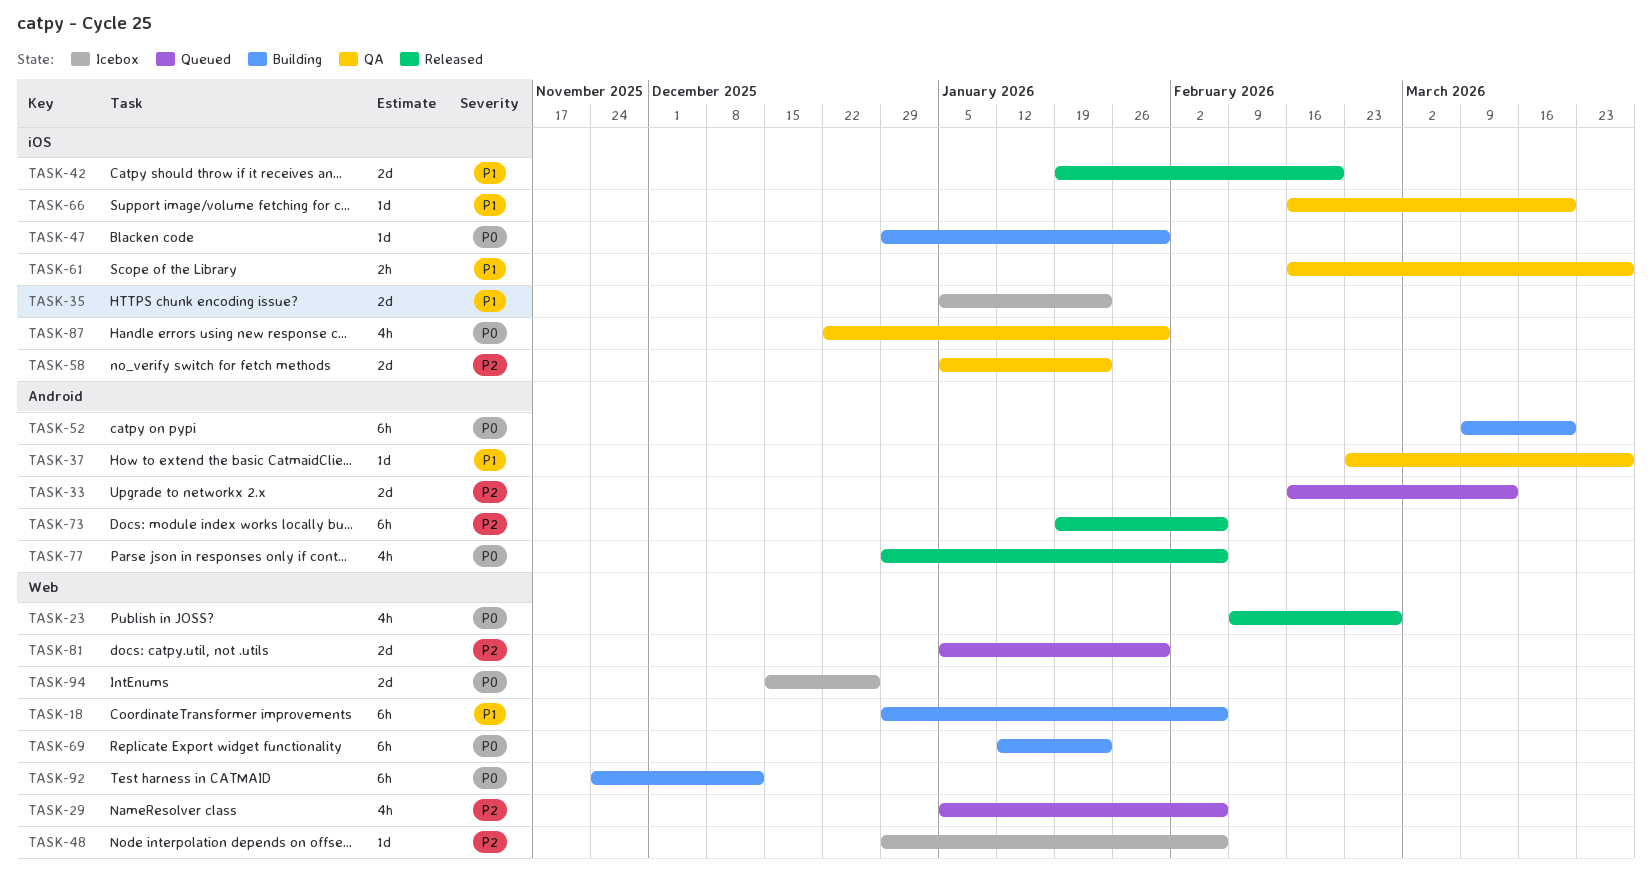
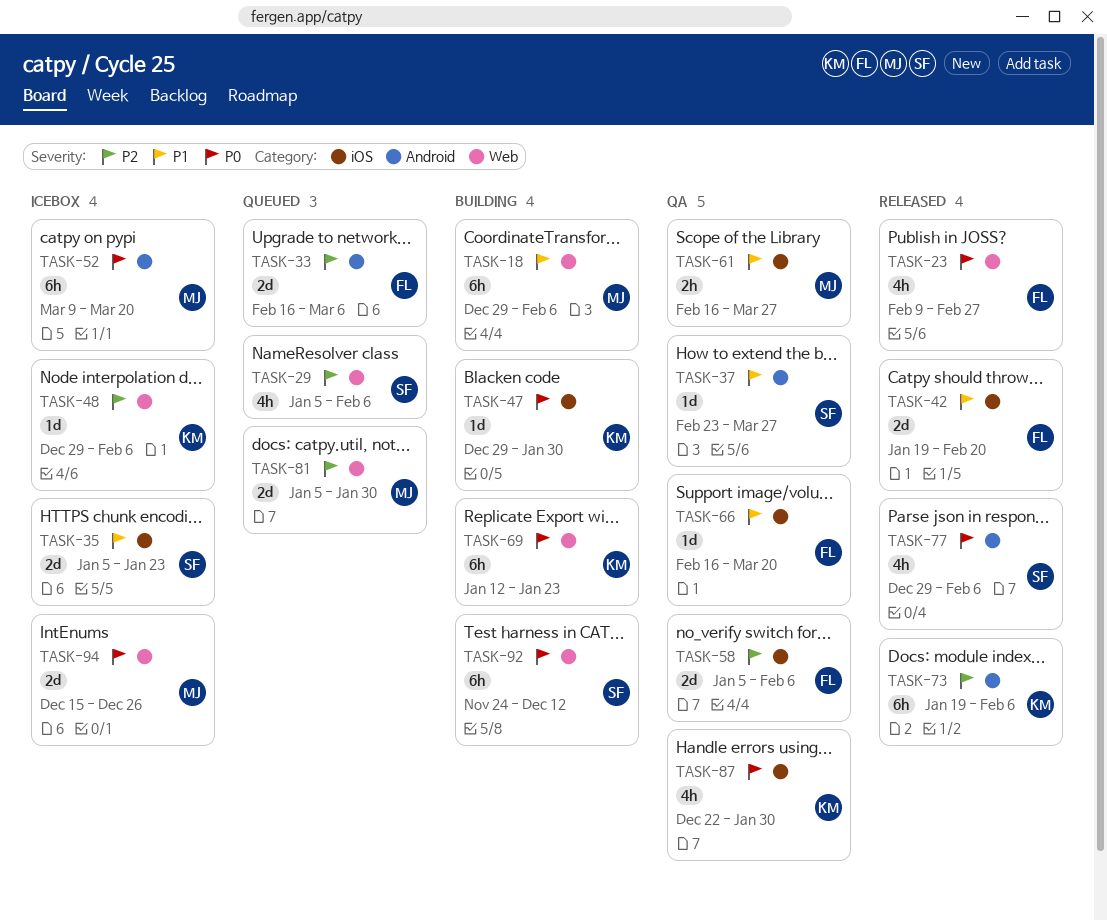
TASK-33, due: Mar 13 -> Mar 6
TASK-52, status: Building -> Icebox
TASK-58, due: Jan 23 -> Feb 6

